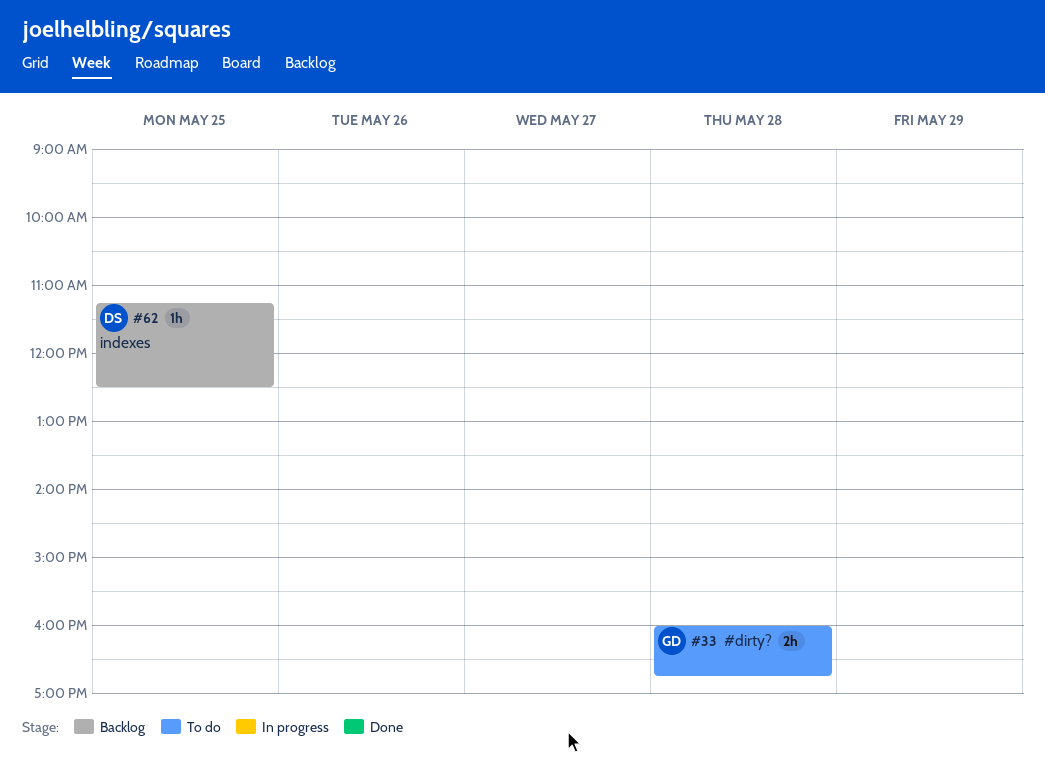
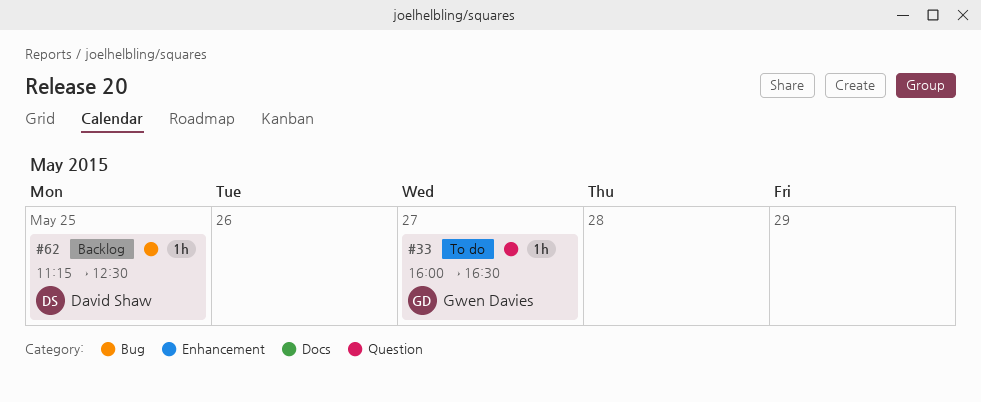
#33, estimate: 2h -> 1h
#33, day: May 28 -> May 27
#33, ends: 16:45 -> 16:30

